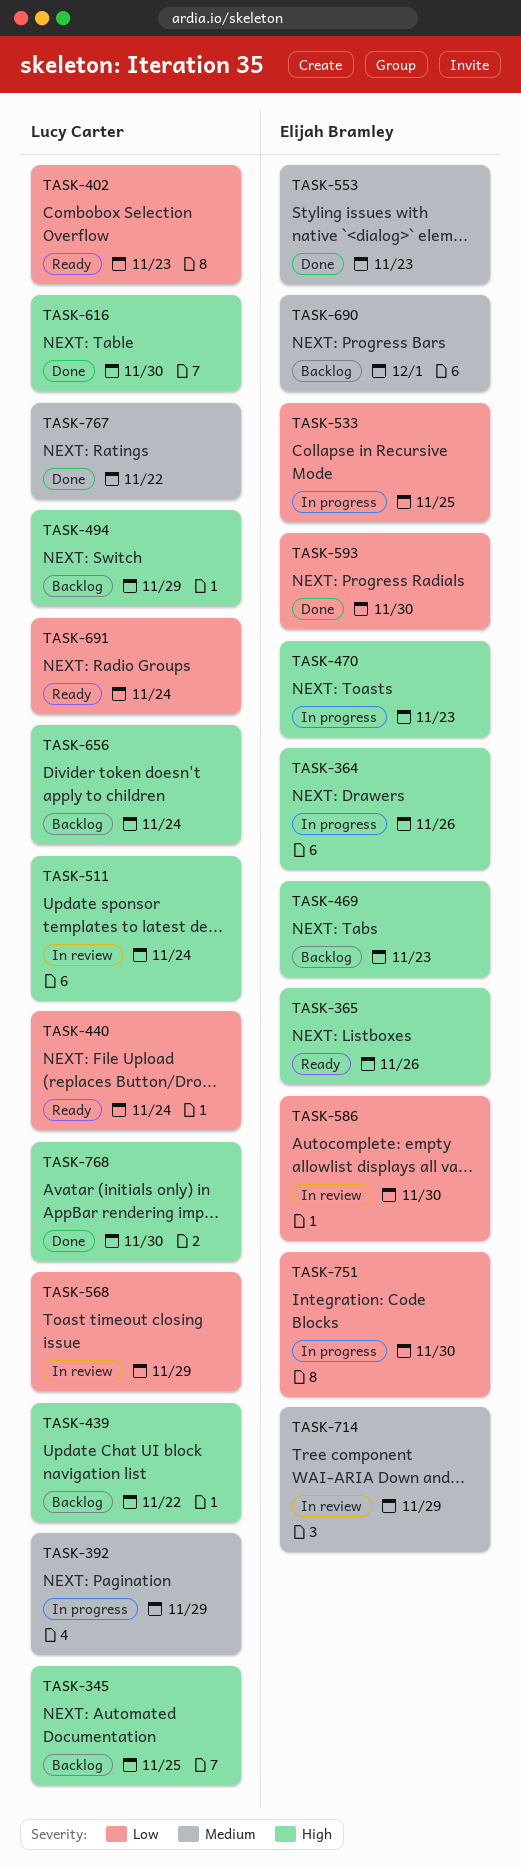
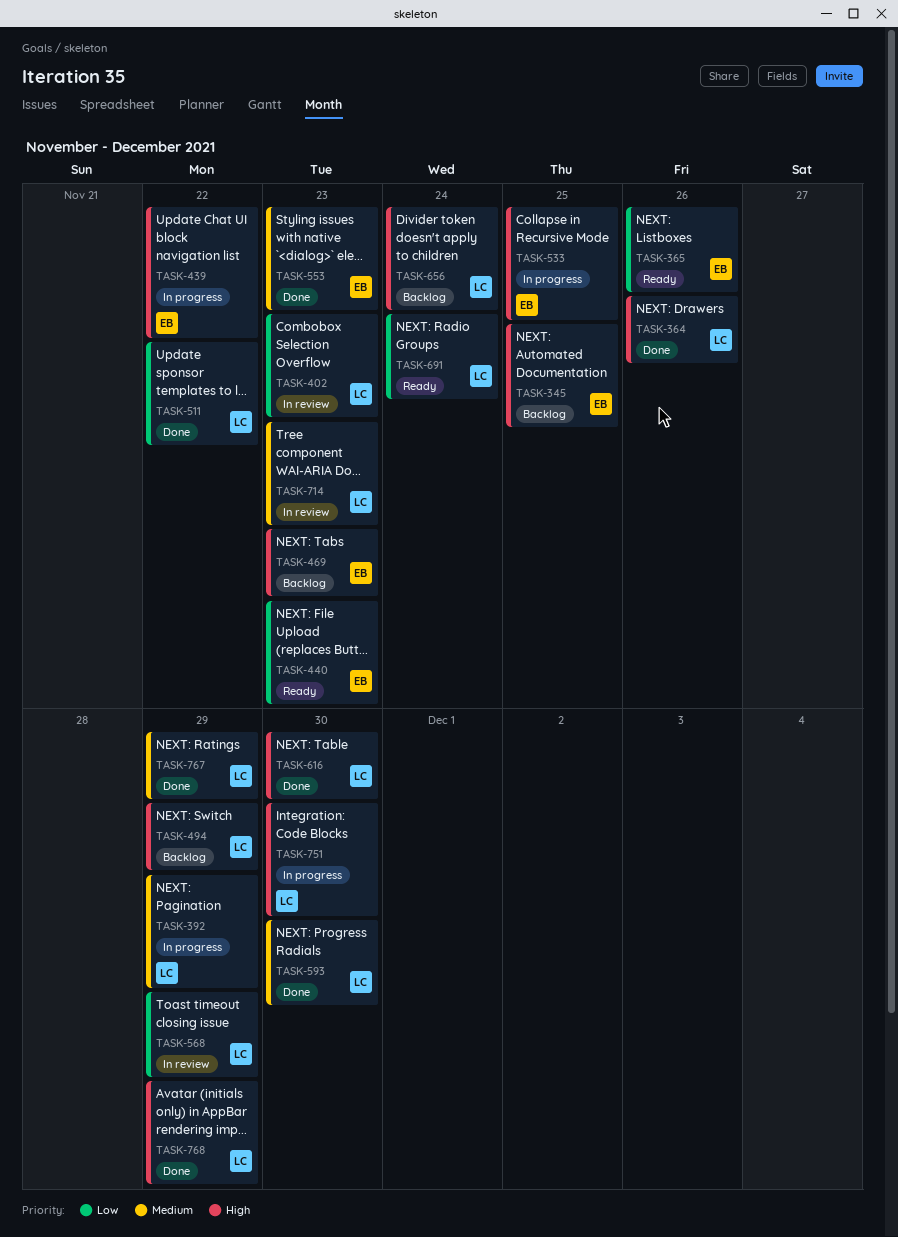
TASK-345, owner: Lucy Carter -> Elijah Bramley
TASK-364, status: In progress -> Done
TASK-364, owner: Elijah Bramley -> Lucy Carter
TASK-365, priority: High -> Low
TASK-402, status: Ready -> In review
TASK-439, status: Backlog -> In progress
TASK-439, owner: Lucy Carter -> Elijah Bramley
TASK-440, owner: Lucy Carter -> Elijah Bramley
TASK-440, due: Nov 24 -> Nov 23
TASK-470: present -> none
TASK-511, status: In review -> Done
TASK-511, priority: High -> Low
TASK-511, due: Nov 24 -> Nov 22
TASK-533, priority: Low -> High
TASK-586: present -> none
TASK-593, owner: Elijah Bramley -> Lucy Carter
TASK-593, priority: Low -> Medium
TASK-690: present -> none
TASK-714, owner: Elijah Bramley -> Lucy Carter
TASK-714, due: Nov 29 -> Nov 23
TASK-751, owner: Elijah Bramley -> Lucy Carter
TASK-751, priority: Low -> High
TASK-767, due: Nov 22 -> Nov 29
TASK-768, due: Nov 30 -> Nov 29

